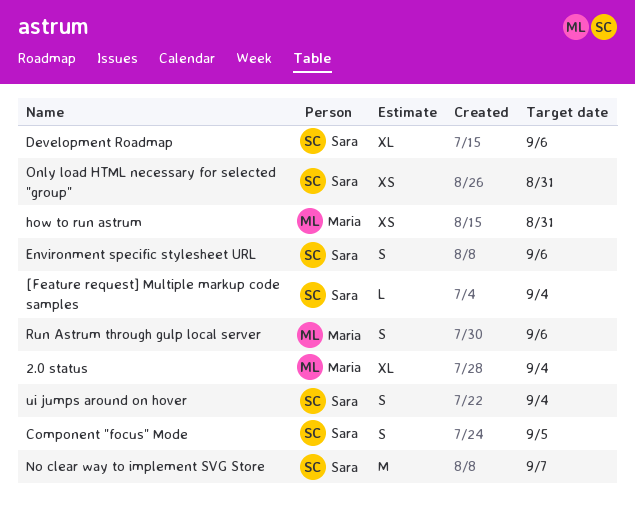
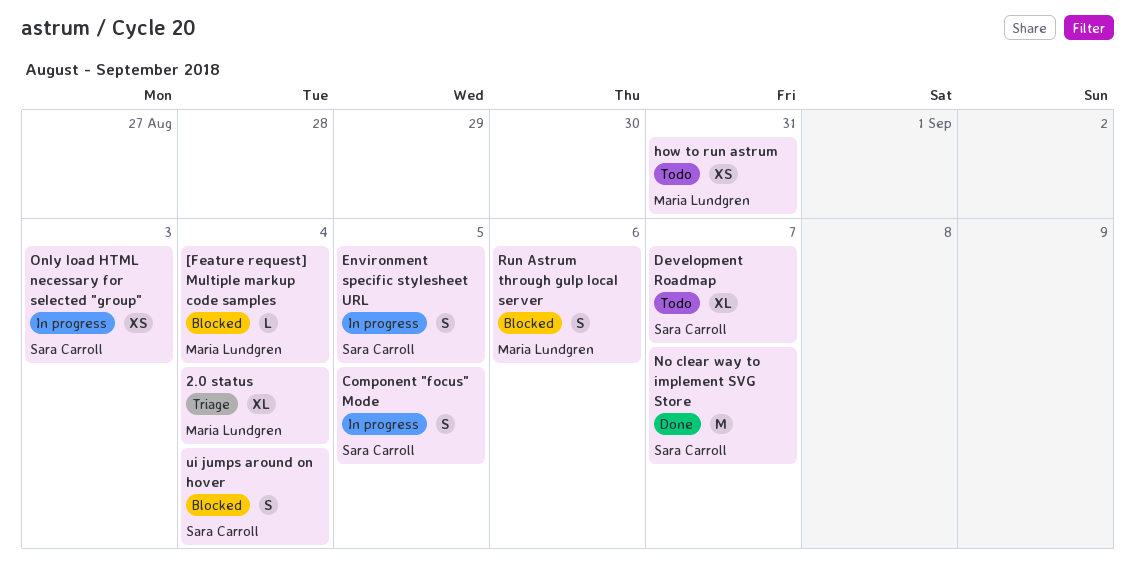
[Feature request] Multiple markup code samples, owner: Sara Carroll -> Maria Lundgren
Development Roadmap, due: Sep 6 -> Sep 7
Environment specific stylesheet URL, due: Sep 6 -> Sep 5
Only load HTML necessary for selected "group", due: Aug 31 -> Sep 3

